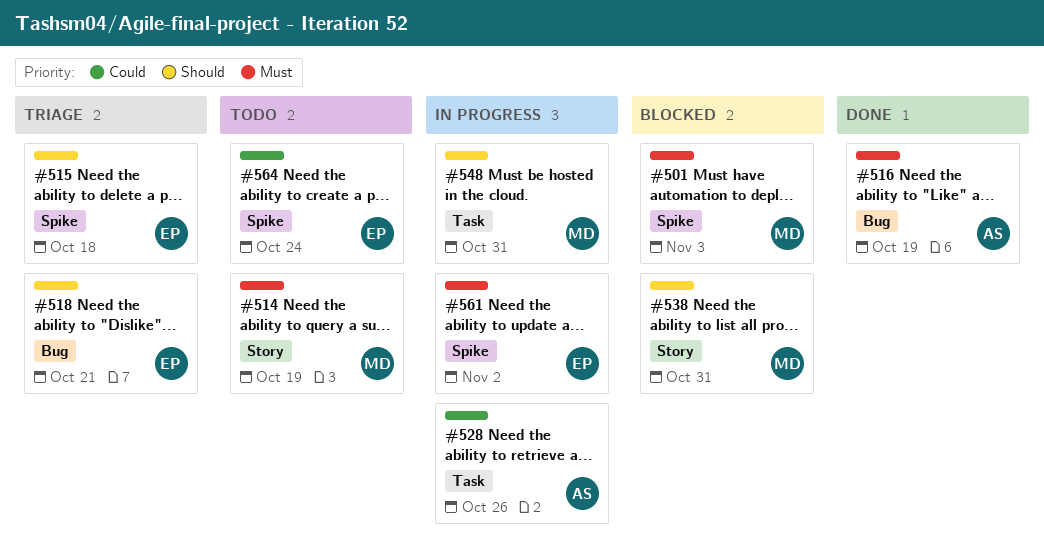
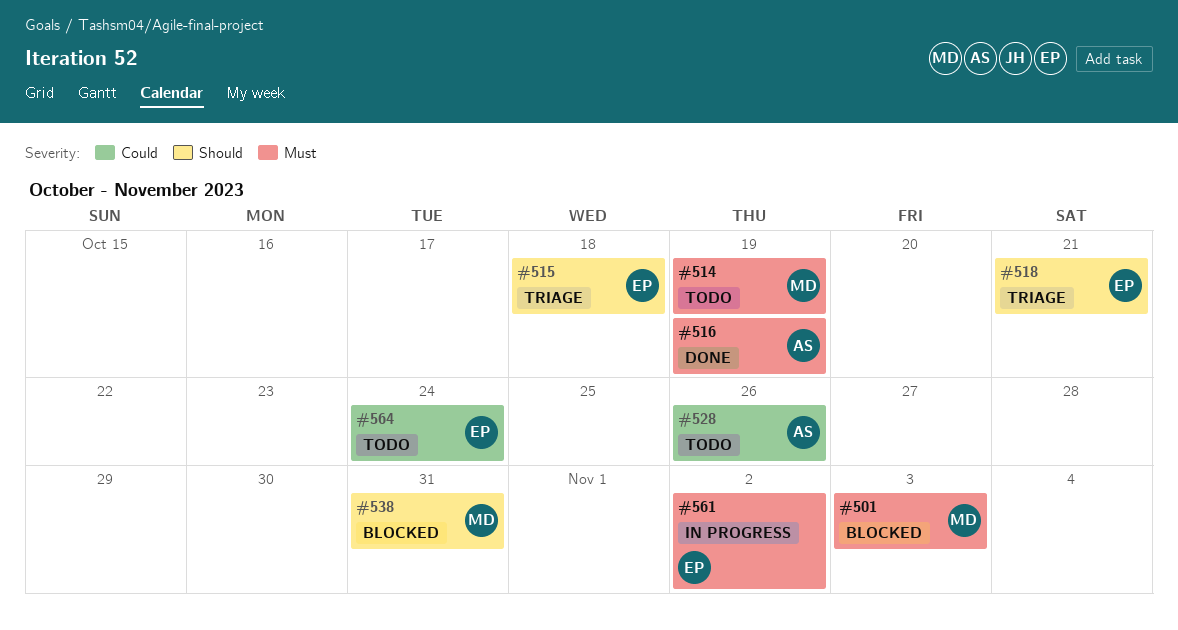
#528, status: In progress -> Todo
#548: present -> none

